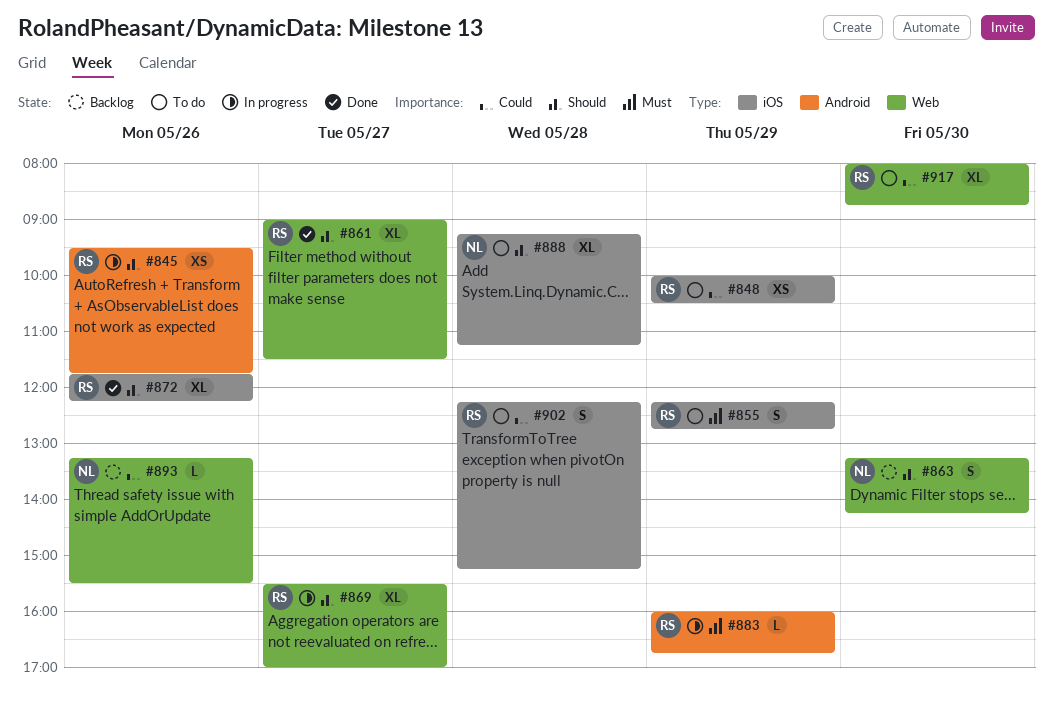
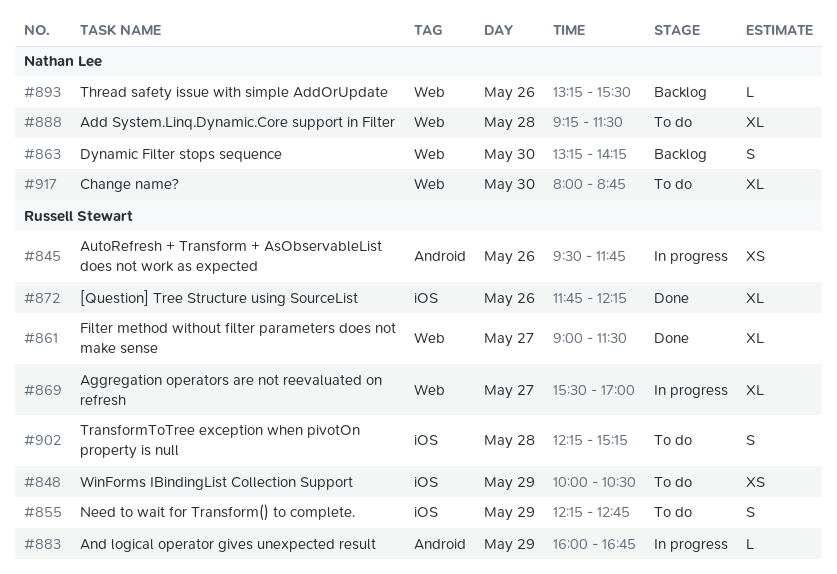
#888, label: iOS -> Web
#888, ends: 11:15 -> 11:30
#917, owner: Russell Stewart -> Nathan Lee

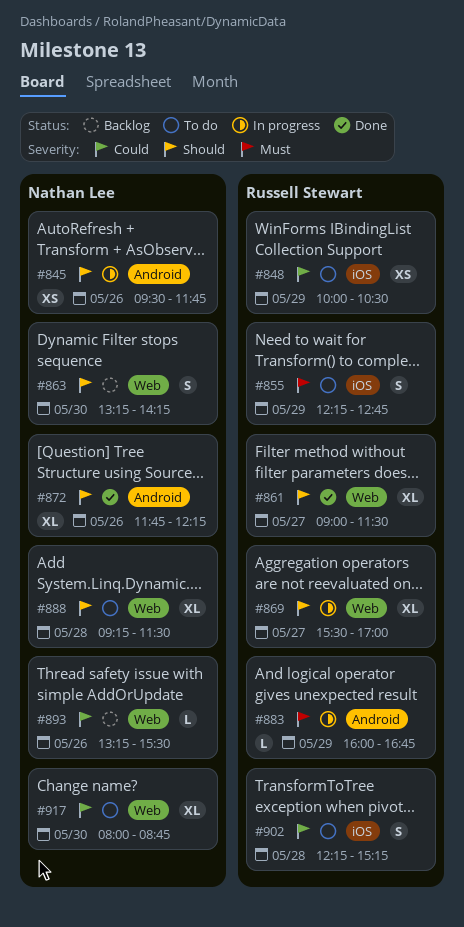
#845, owner: Russell Stewart -> Nathan Lee
#872, owner: Russell Stewart -> Nathan Lee
#872, label: iOS -> Android

